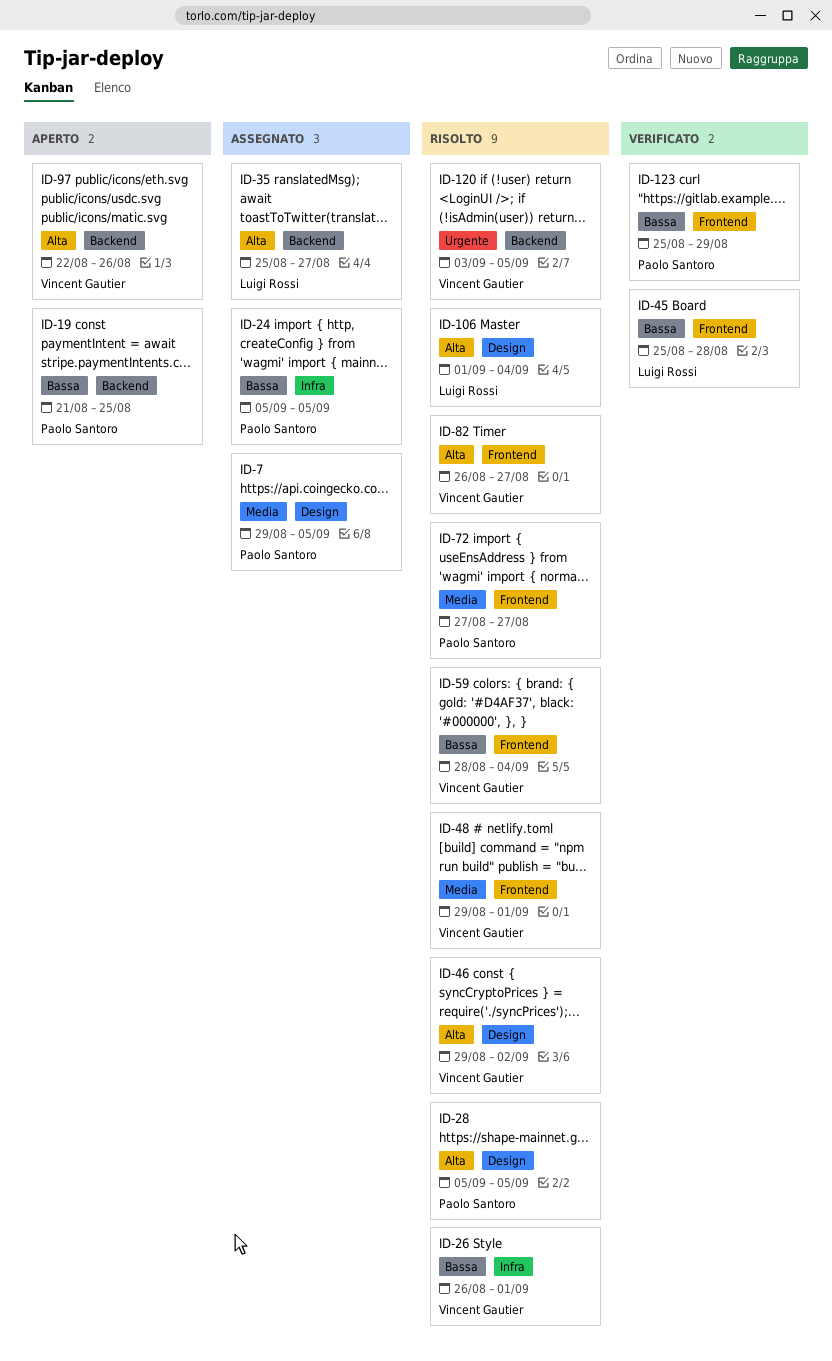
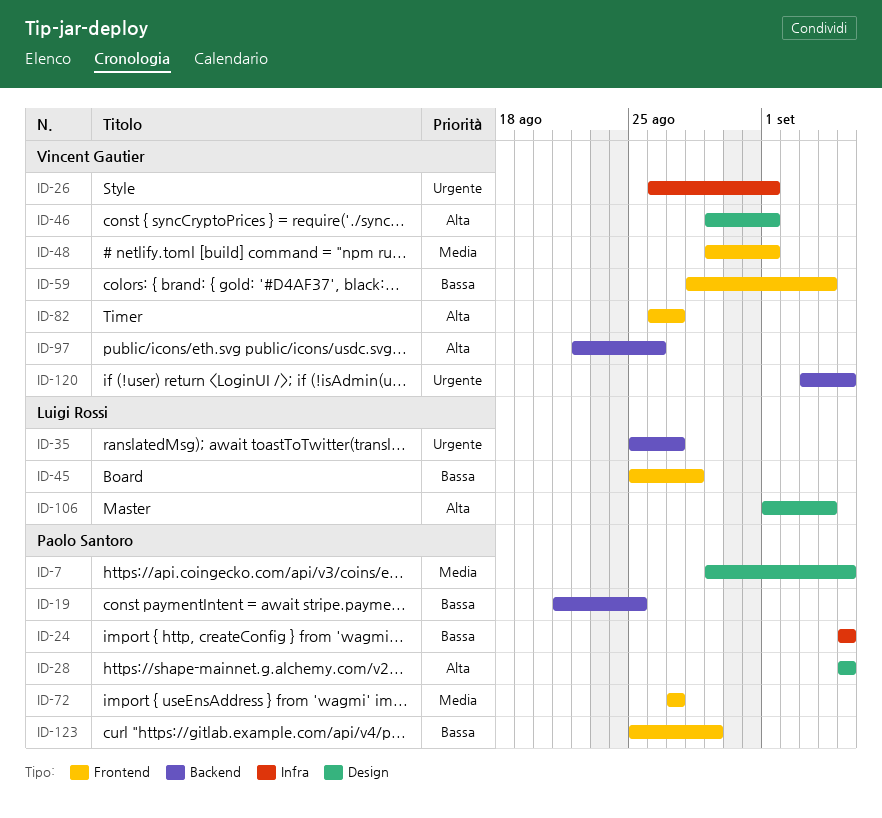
ID-26, priority: Bassa -> Urgente
ID-35, priority: Alta -> Urgente
ID-46, due: Sep 2 -> Sep 1

